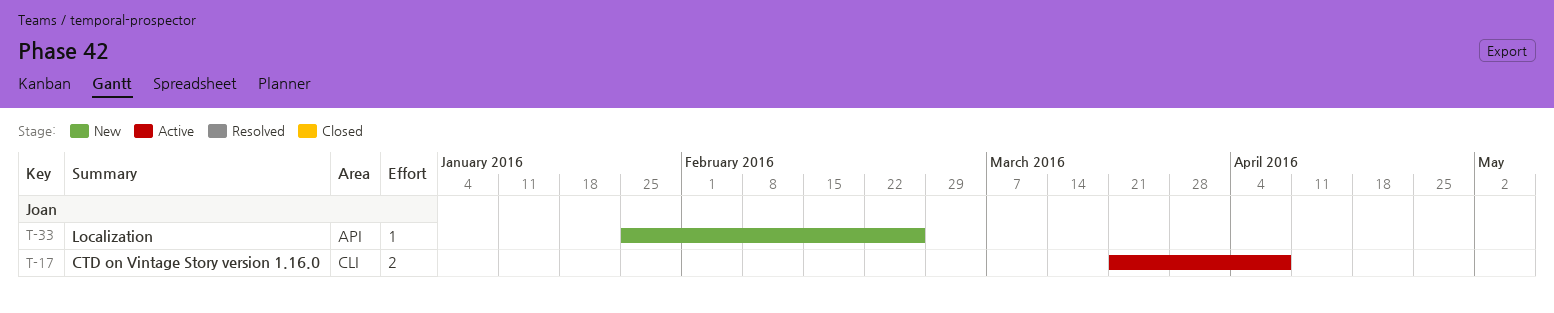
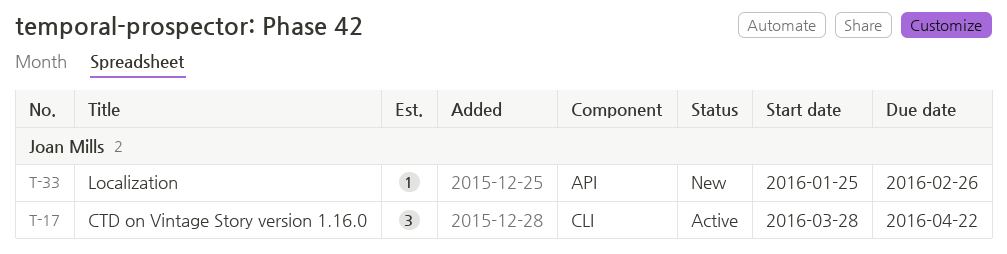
T-17, estimate: 2 -> 3
T-17, start: Mar 21 -> Mar 28
T-17, due: Apr 8 -> Apr 22

